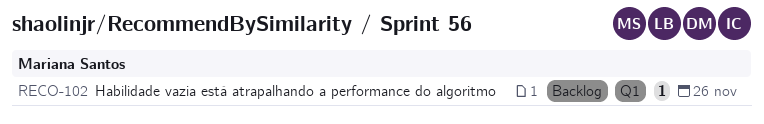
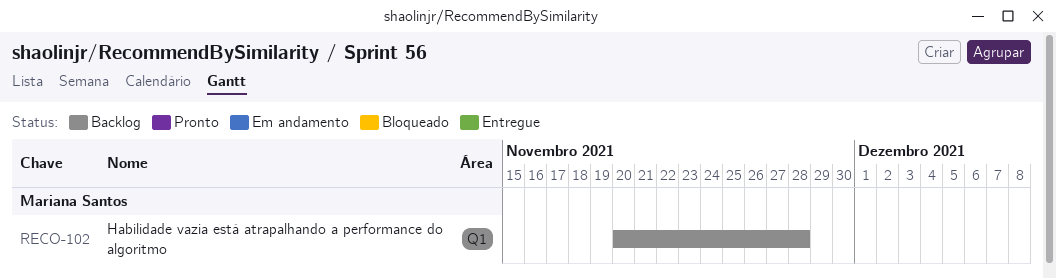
RECO-102, due: Nov 26 -> Nov 28

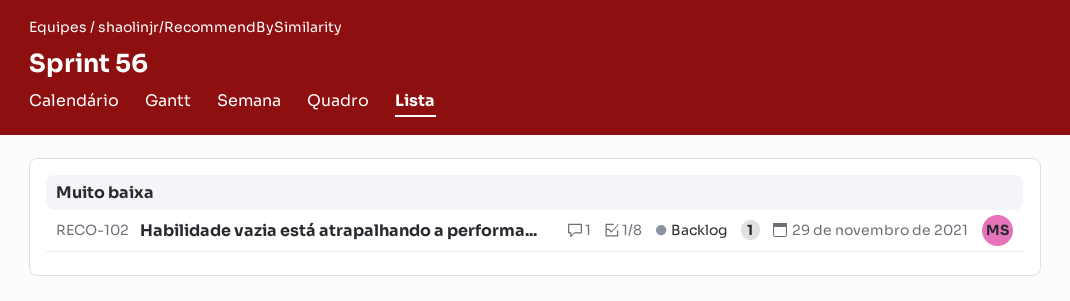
RECO-102, due: Nov 28 -> Nov 29

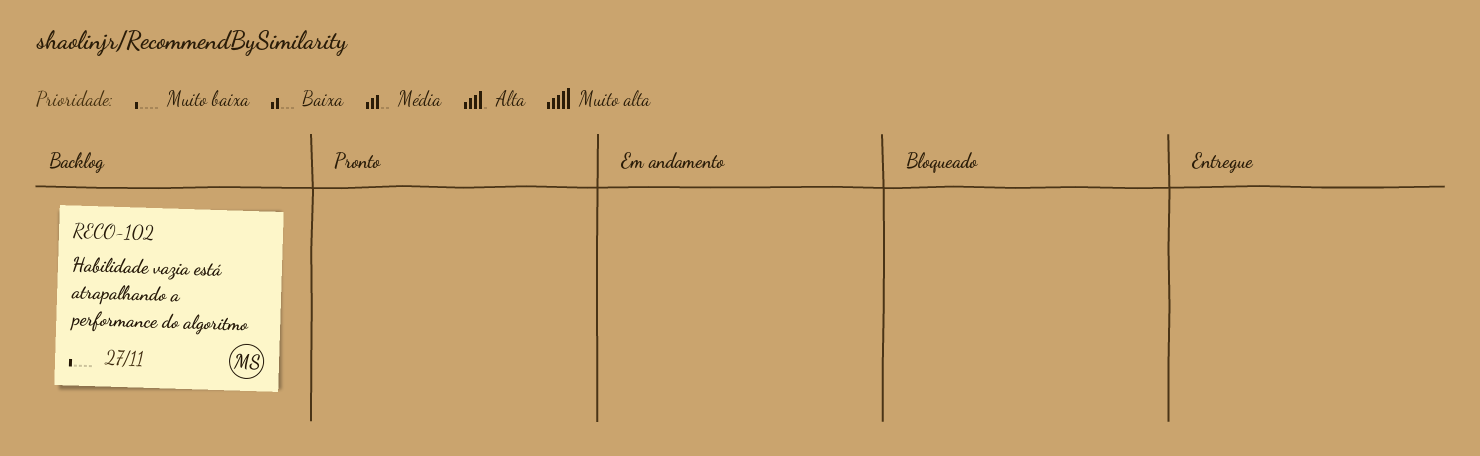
RECO-102, due: Nov 29 -> Nov 27

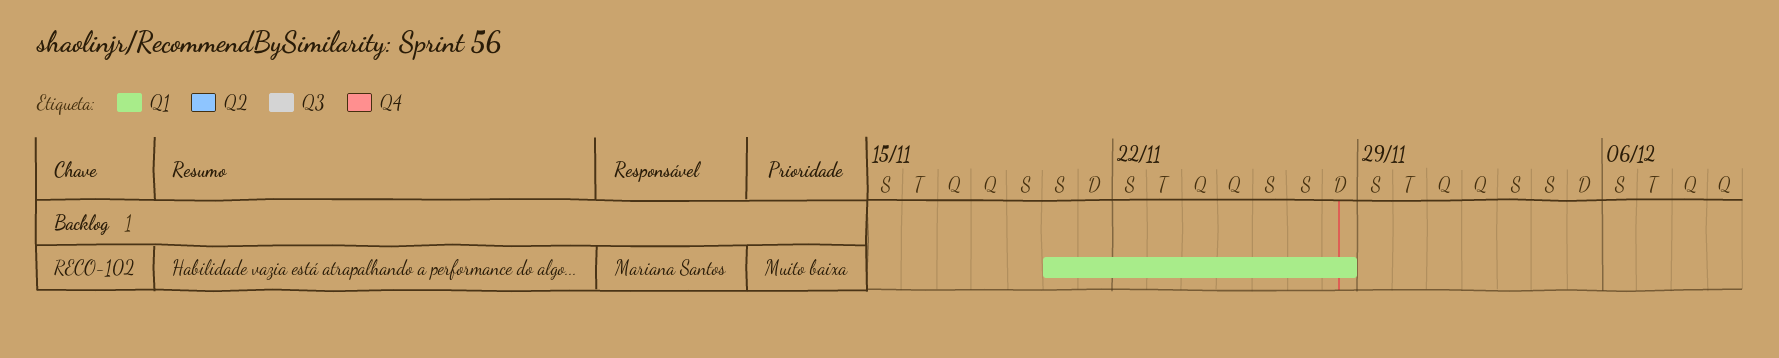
RECO-102, due: Nov 27 -> Nov 28

